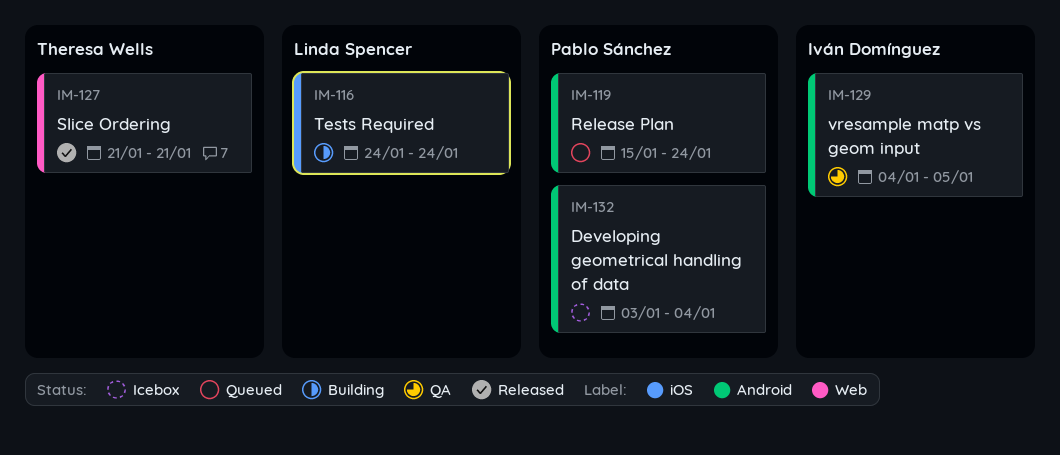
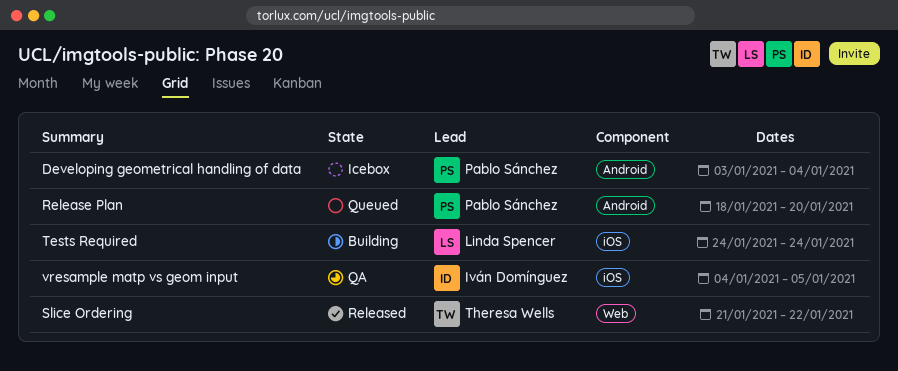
Release Plan, start: Jan 15 -> Jan 18
Release Plan, due: Jan 24 -> Jan 20
Slice Ordering, due: Jan 21 -> Jan 22
vresample matp vs geom input, label: Android -> iOS

